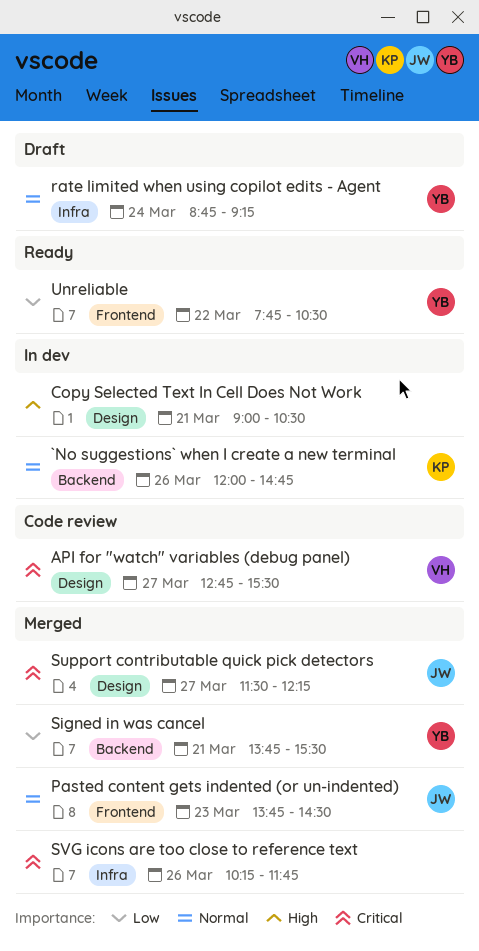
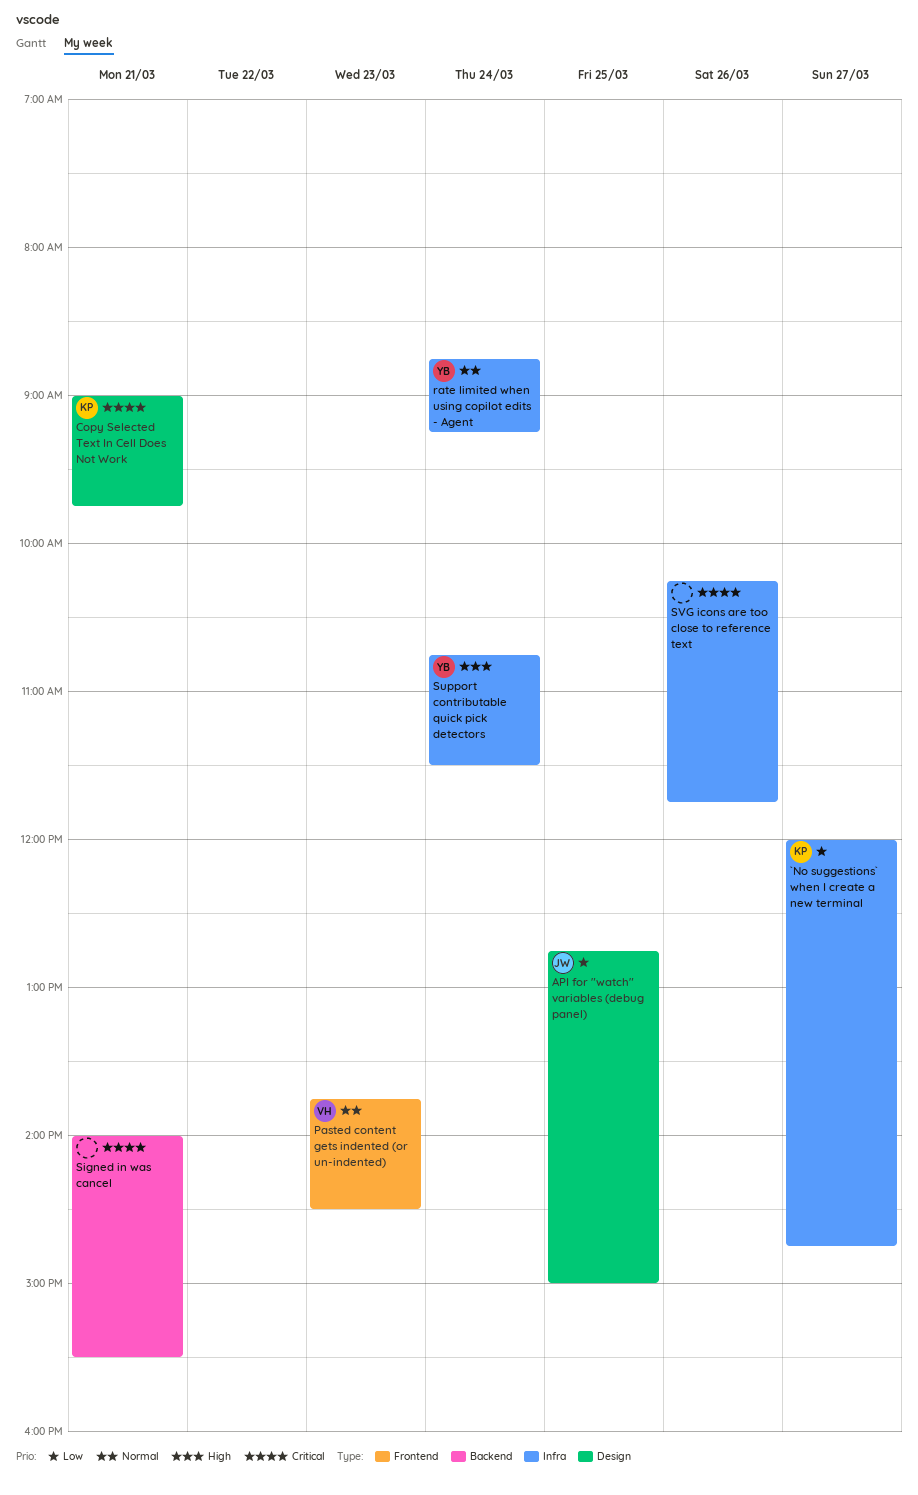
`No suggestions` when I create a new terminal, priority: Normal -> Low
`No suggestions` when I create a new terminal, label: Backend -> Infra
`No suggestions` when I create a new terminal, day: Mar 26 -> Mar 27
API for "watch" variables (debug panel), owner: VH -> JW
API for "watch" variables (debug panel), priority: Critical -> Low
API for "watch" variables (debug panel), day: Mar 27 -> Mar 25
API for "watch" variables (debug panel), ends: 15:30 -> 15:00
Copy Selected Text In Cell Does Not Work, owner: none -> KP
Copy Selected Text In Cell Does Not Work, priority: High -> Critical
Copy Selected Text In Cell Does Not Work, ends: 10:30 -> 09:45
Pasted content gets indented (or un-indented), owner: JW -> VH
Signed in was cancel, owner: YB -> none
Signed in was cancel, priority: Low -> Critical
Signed in was cancel, begins: 13:45 -> 14:00
Support contributable quick pick detectors, owner: JW -> YB
Support contributable quick pick detectors, priority: Critical -> High
Support contributable quick pick detectors, label: Design -> Infra
Support contributable quick pick detectors, day: Mar 27 -> Mar 24
Support contributable quick pick detectors, begins: 11:30 -> 10:45
Support contributable quick pick detectors, ends: 12:15 -> 11:30
Unreliable: present -> none

